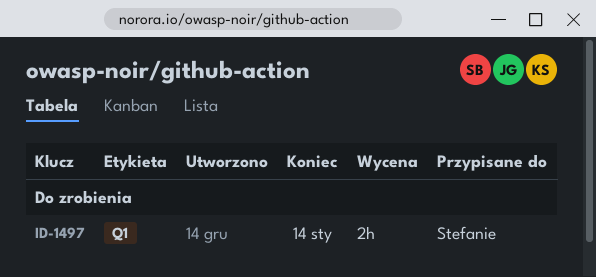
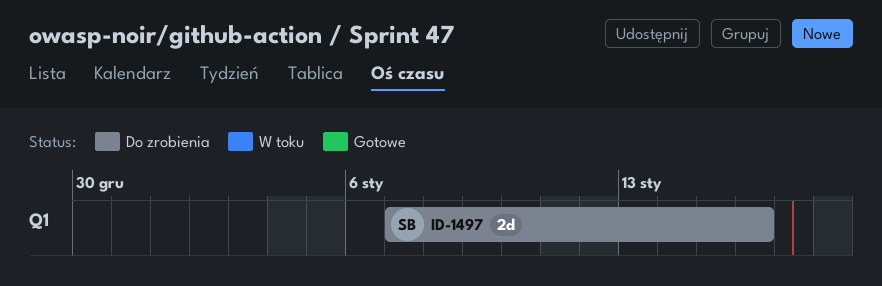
ID-1497, estimate: 2h -> 2d
ID-1497, due: Jan 14 -> Jan 16

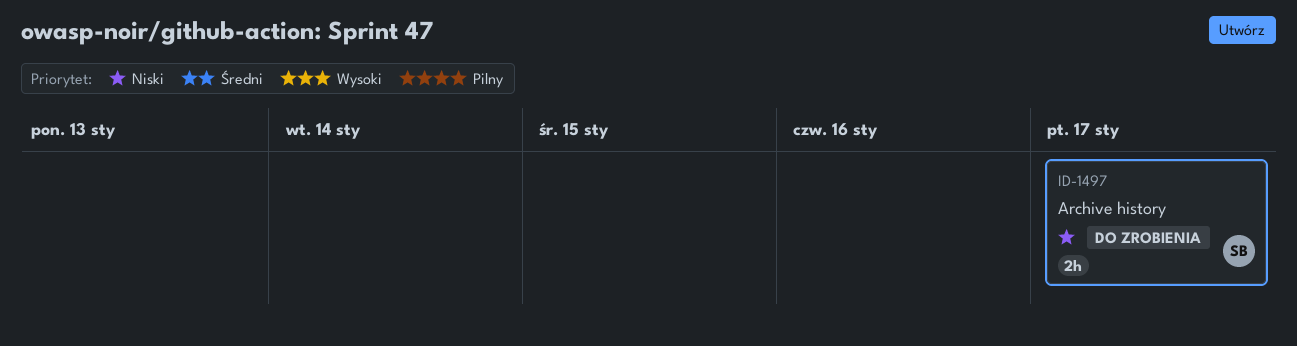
ID-1497, estimate: 2d -> 2h
ID-1497, due: Jan 16 -> Jan 17

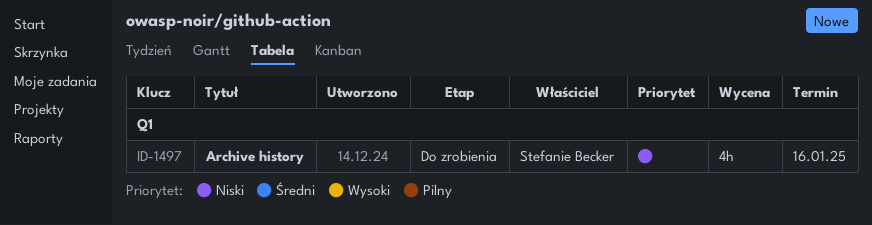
ID-1497, estimate: 2h -> 4h
ID-1497, due: Jan 17 -> Jan 16

